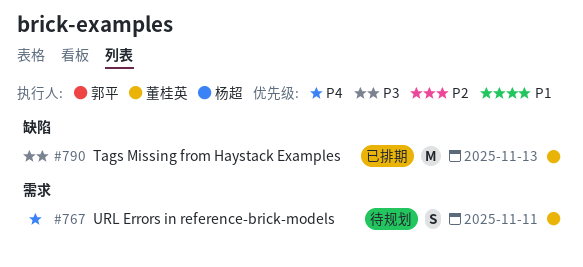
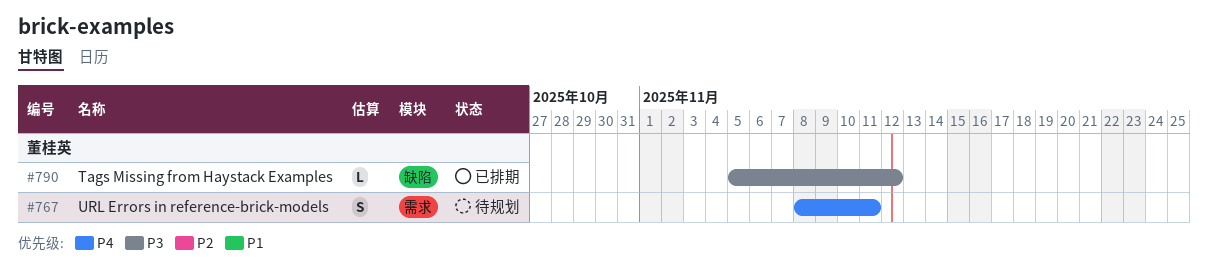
#790, estimate: M -> L
#790, due: Nov 13 -> Nov 12

